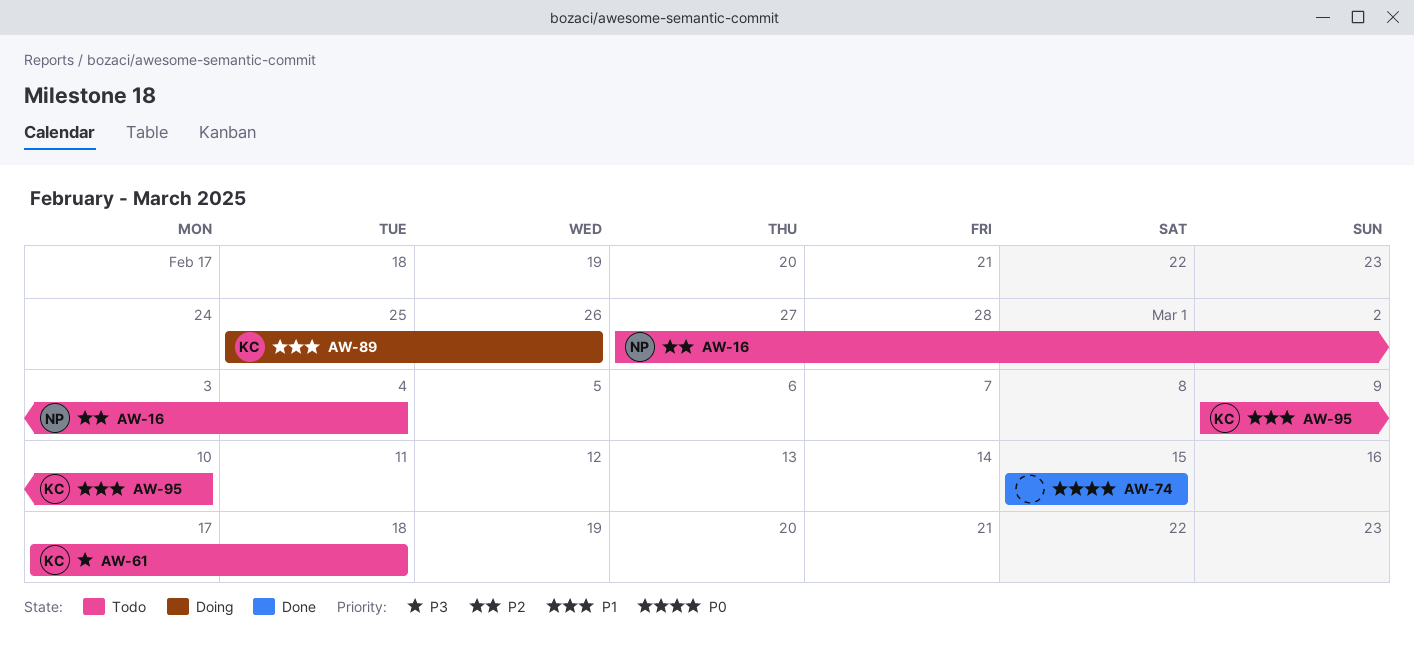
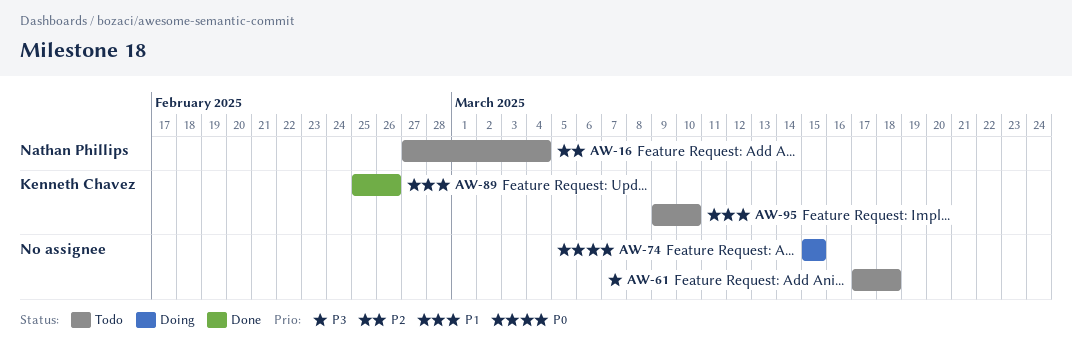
AW-61, owner: Kenneth Chavez -> none
AW-74, status: Done -> Doing
AW-89, status: Doing -> Done

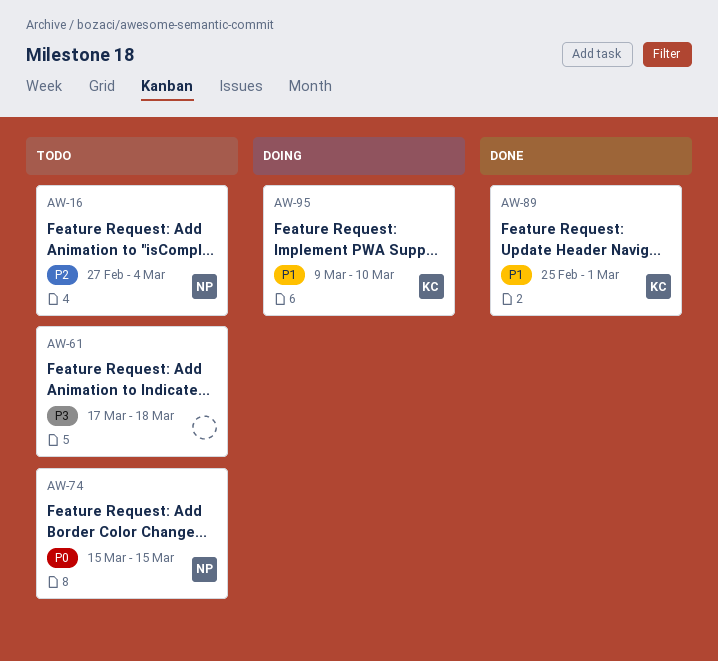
AW-74, status: Doing -> Todo
AW-74, owner: none -> Nathan Phillips
AW-89, due: Feb 26 -> Mar 1
AW-95, status: Todo -> Doing

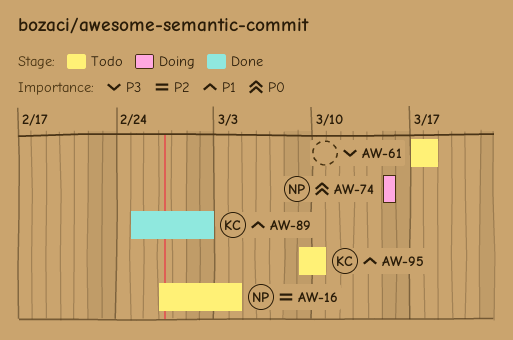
AW-74, status: Todo -> Doing
AW-89, due: Mar 1 -> Mar 2
AW-95, status: Doing -> Todo

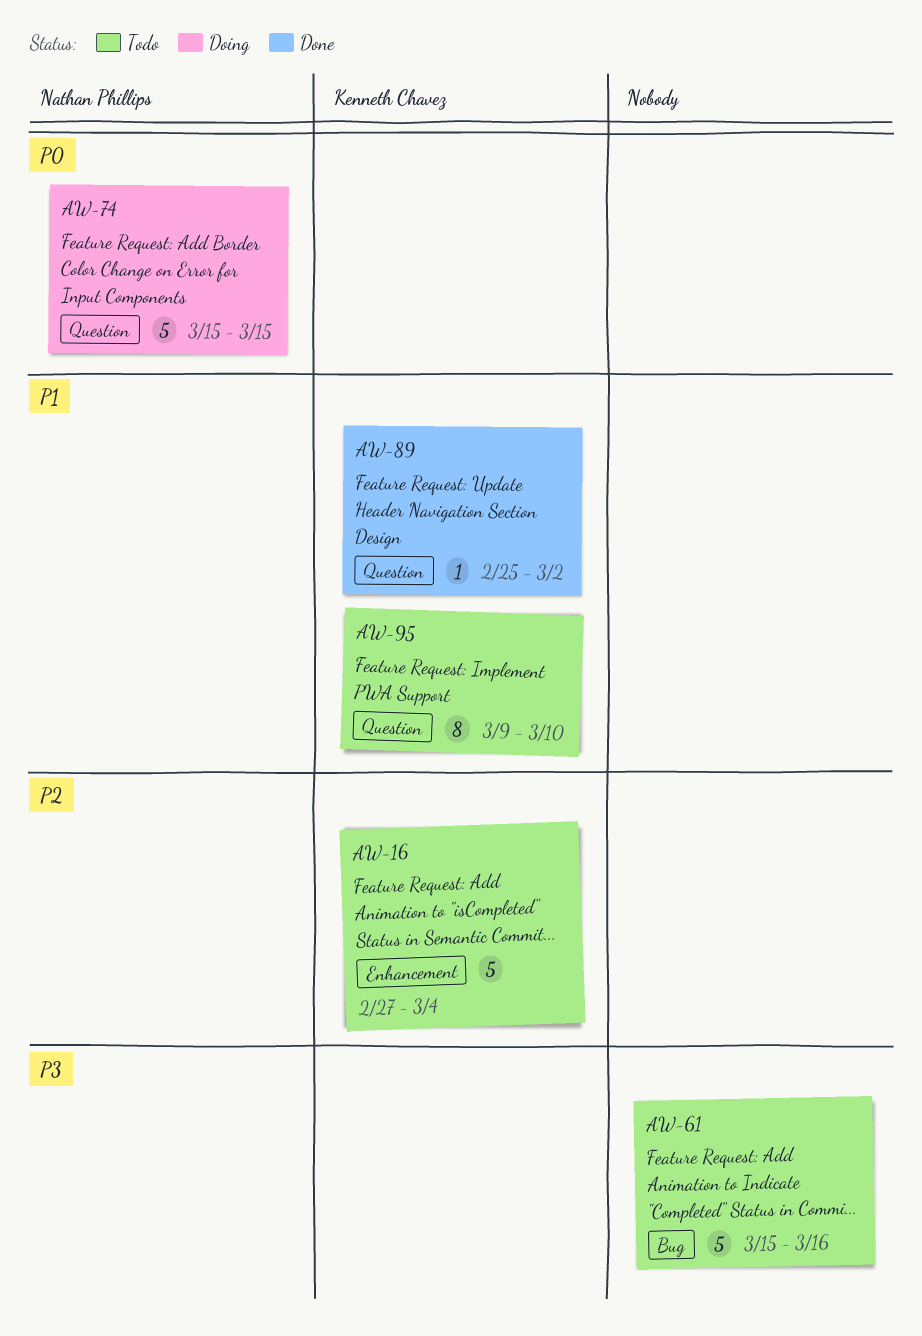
AW-16, owner: Nathan Phillips -> Kenneth Chavez
AW-61, start: Mar 17 -> Mar 15
AW-61, due: Mar 18 -> Mar 16

